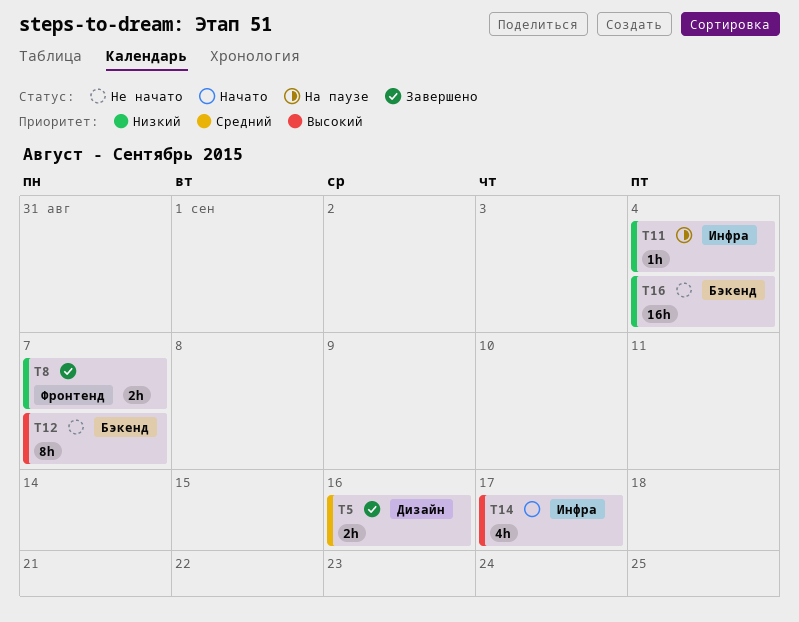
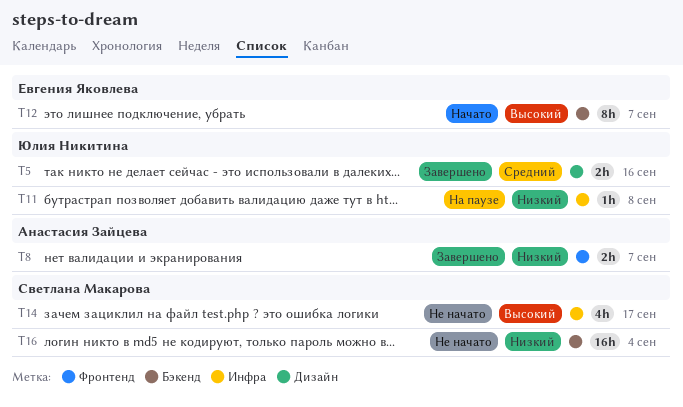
T11, due: Sep 4 -> Sep 8
T12, status: Не начато -> Начато
T14, status: Начато -> Не начато

